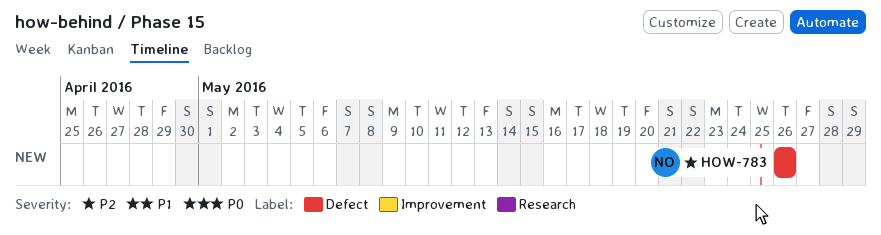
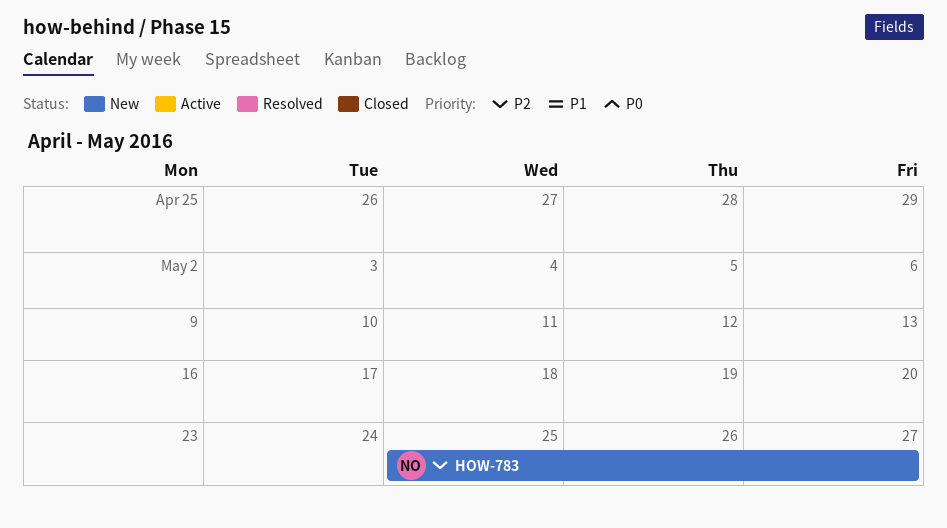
HOW-783, start: May 26 -> May 25
HOW-783, due: May 26 -> May 27

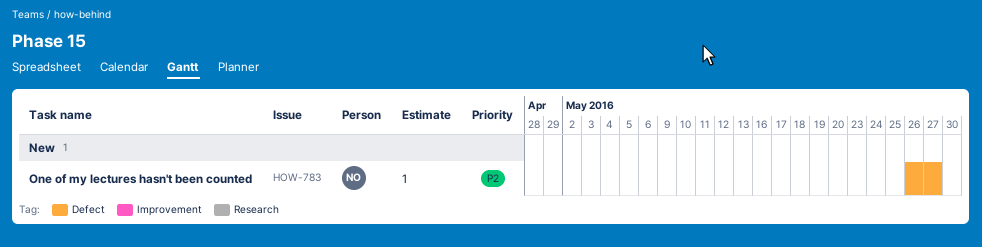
HOW-783, start: May 25 -> May 26

